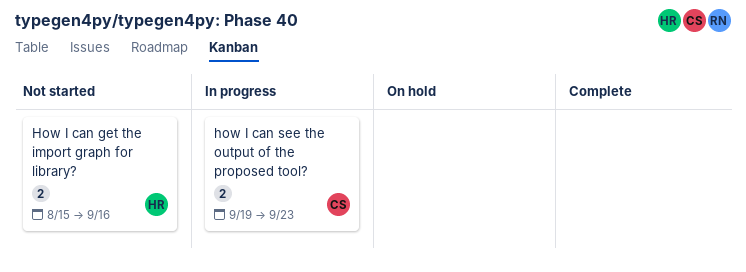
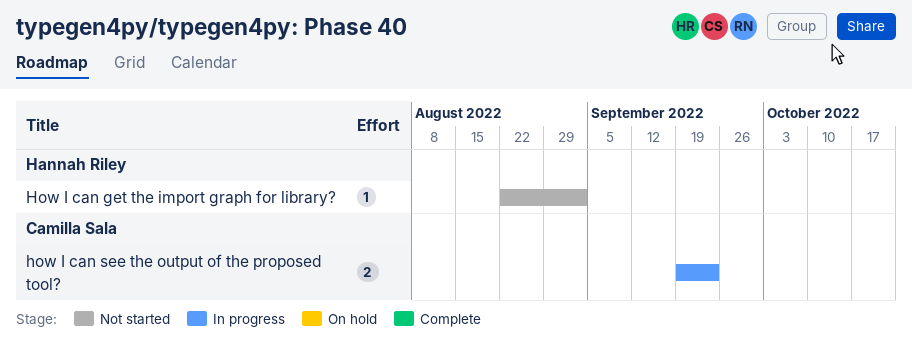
How I can get the import graph for library?, estimate: 2 -> 1
How I can get the import graph for library?, start: Aug 15 -> Aug 22
How I can get the import graph for library?, due: Sep 16 -> Sep 2

